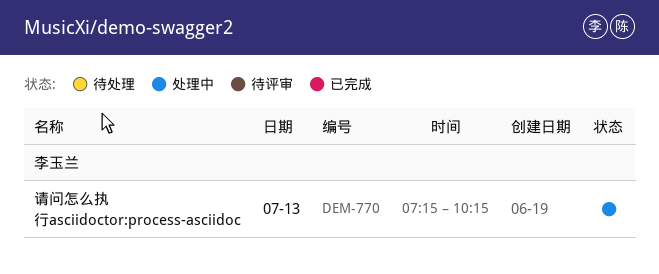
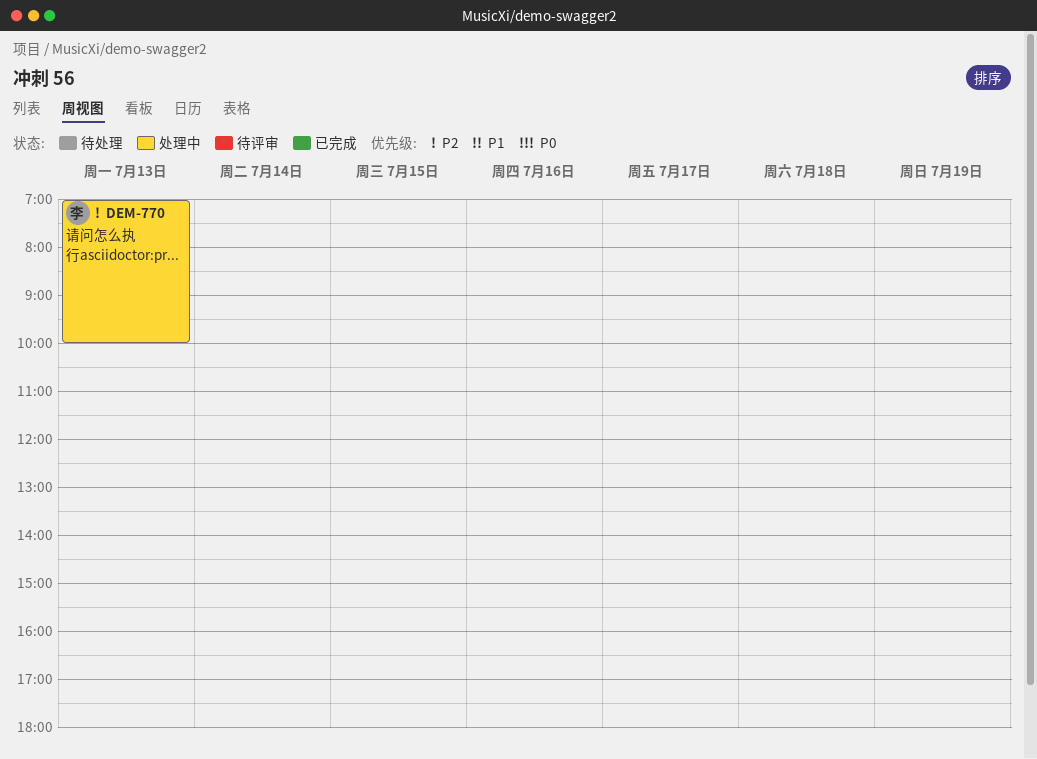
DEM-770, begins: 07:15 -> 07:00
DEM-770, ends: 10:15 -> 10:00

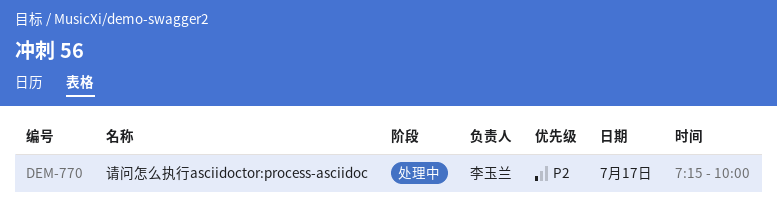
DEM-770, day: Jul 13 -> Jul 17
DEM-770, begins: 07:00 -> 07:15

